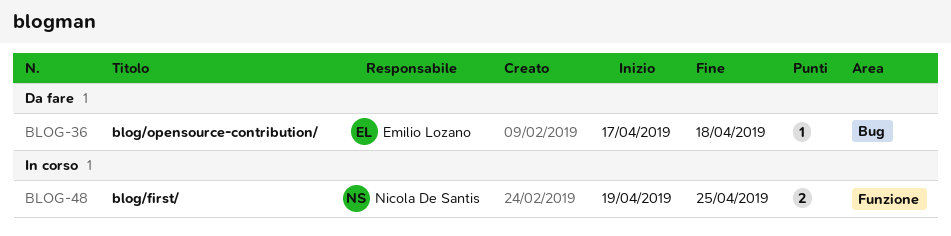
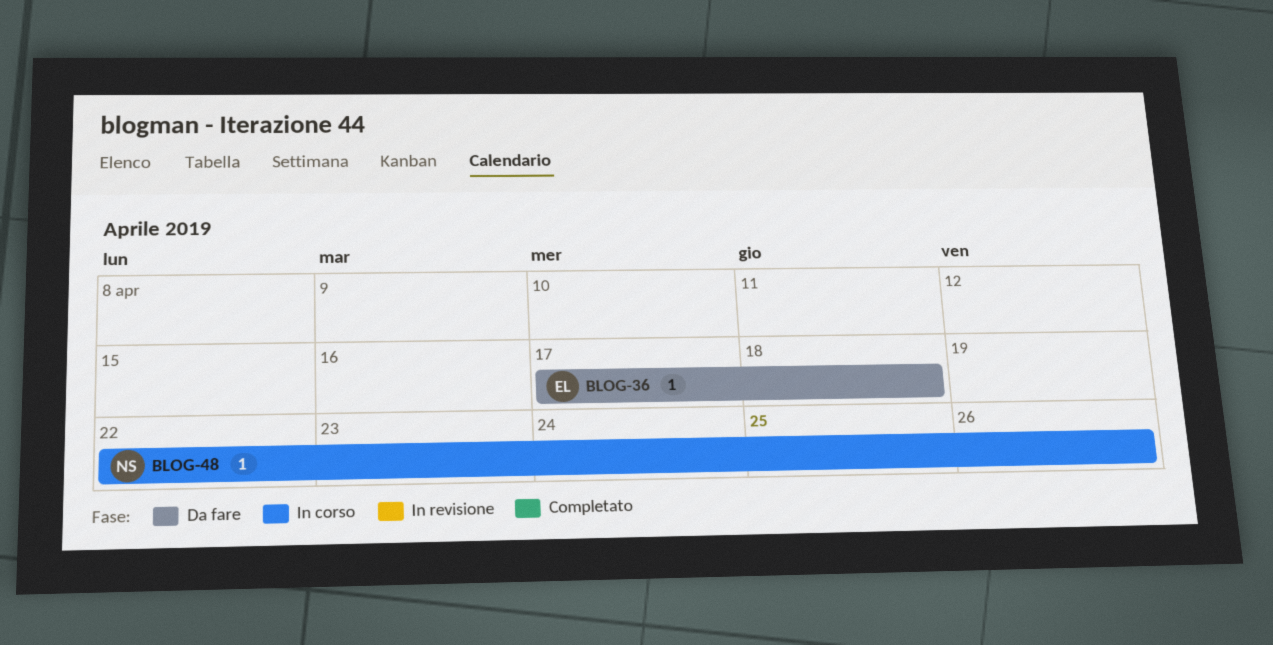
BLOG-48, estimate: 2 -> 1
BLOG-48, start: Apr 19 -> Apr 22
BLOG-48, due: Apr 25 -> Apr 26

